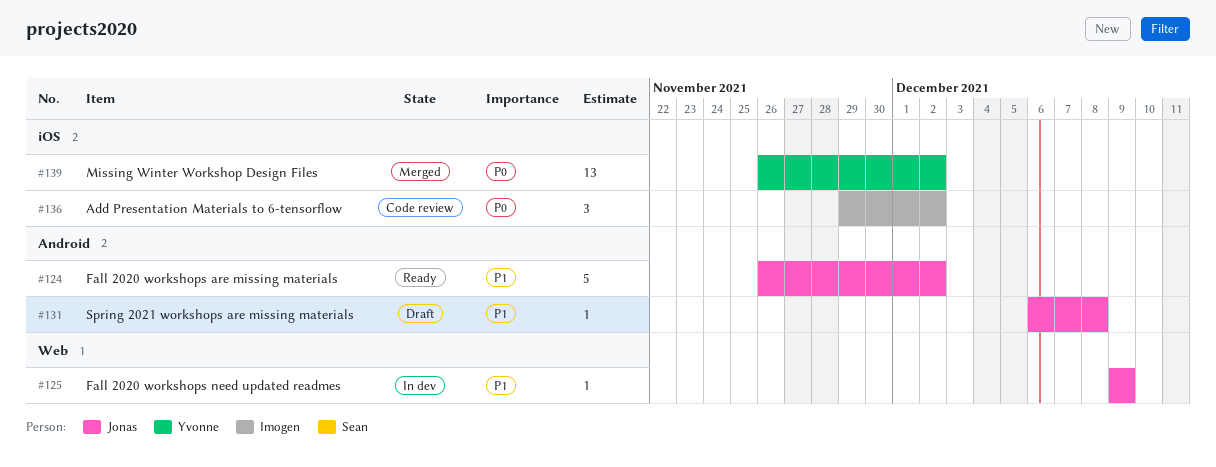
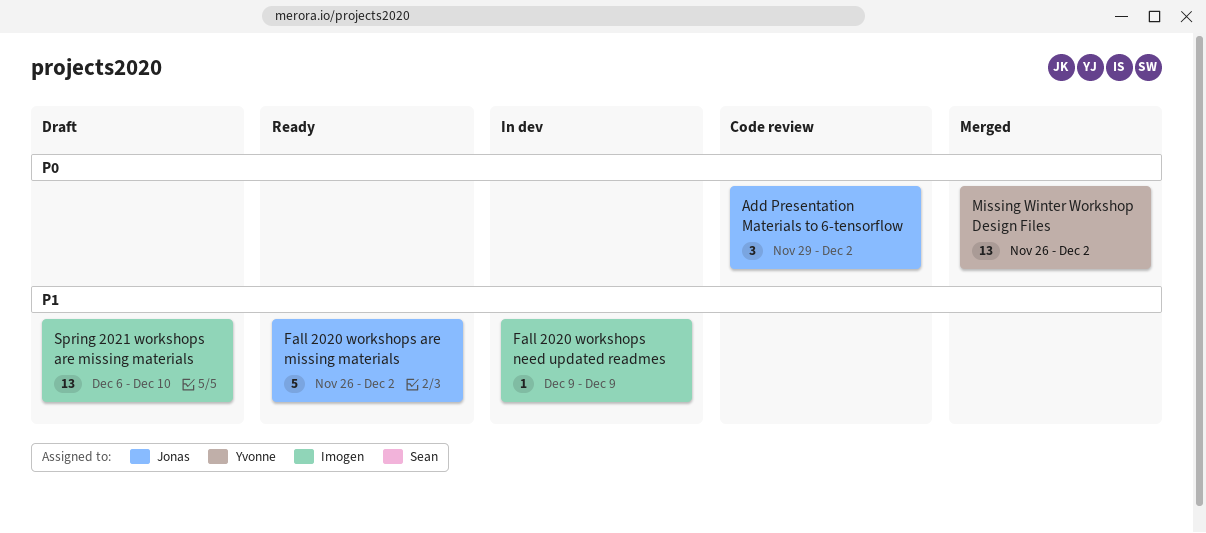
Add Presentation Materials to 6-tensorflow, owner: Imogen -> Jonas
Fall 2020 workshops need updated readmes, owner: Jonas -> Imogen
Spring 2021 workshops are missing materials, owner: Jonas -> Imogen
Spring 2021 workshops are missing materials, estimate: 1 -> 13
Spring 2021 workshops are missing materials, due: Dec 8 -> Dec 10

